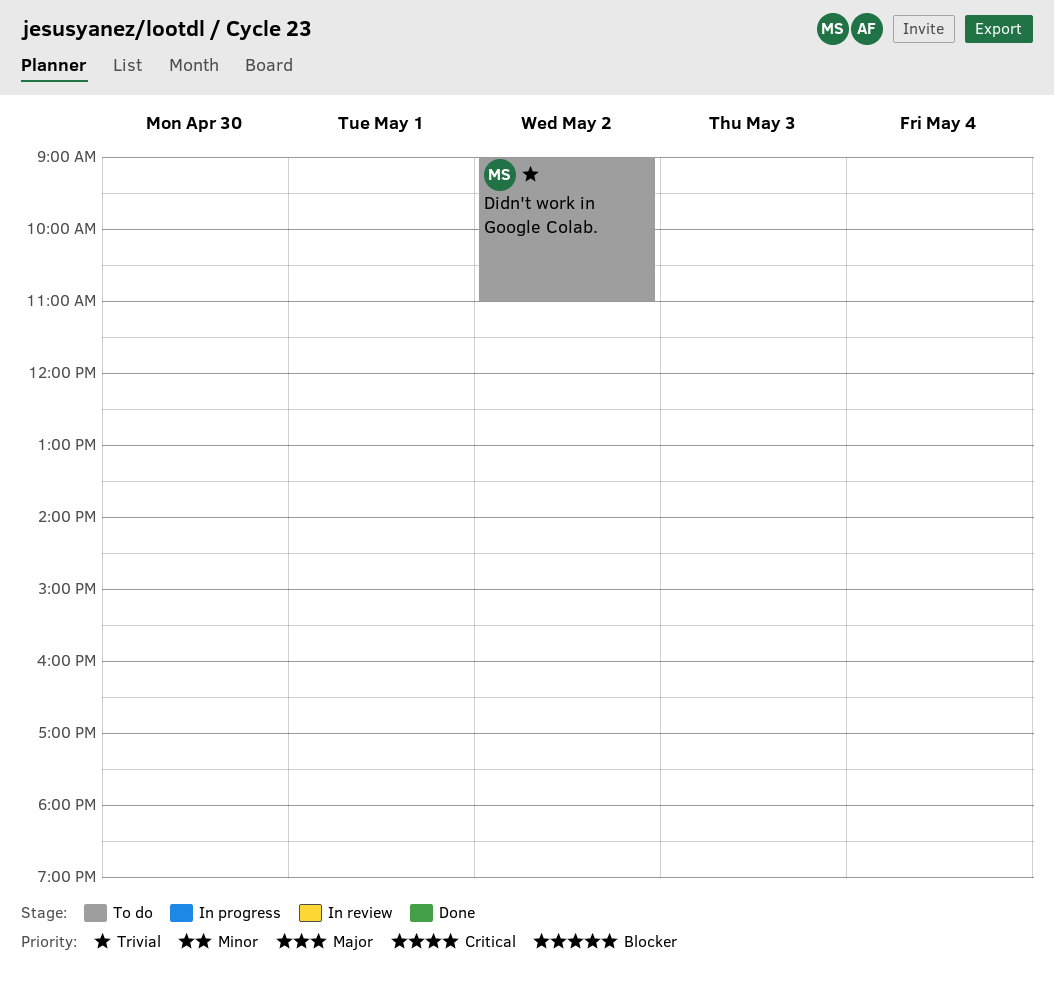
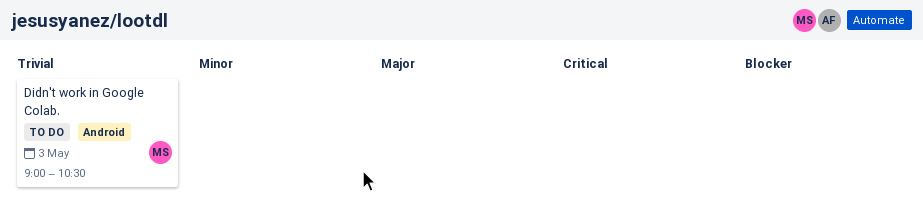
Didn't work in Google Colab., day: May 2 -> May 3
Didn't work in Google Colab., ends: 11:00 -> 10:30

